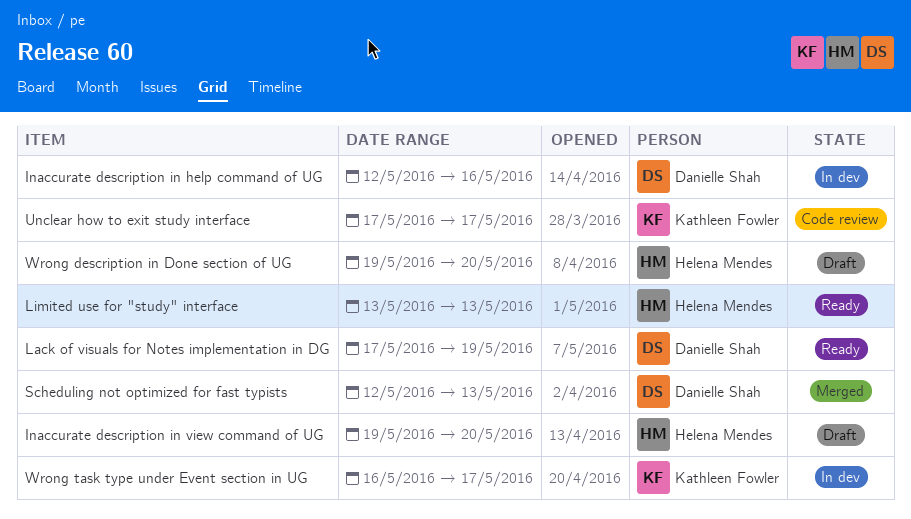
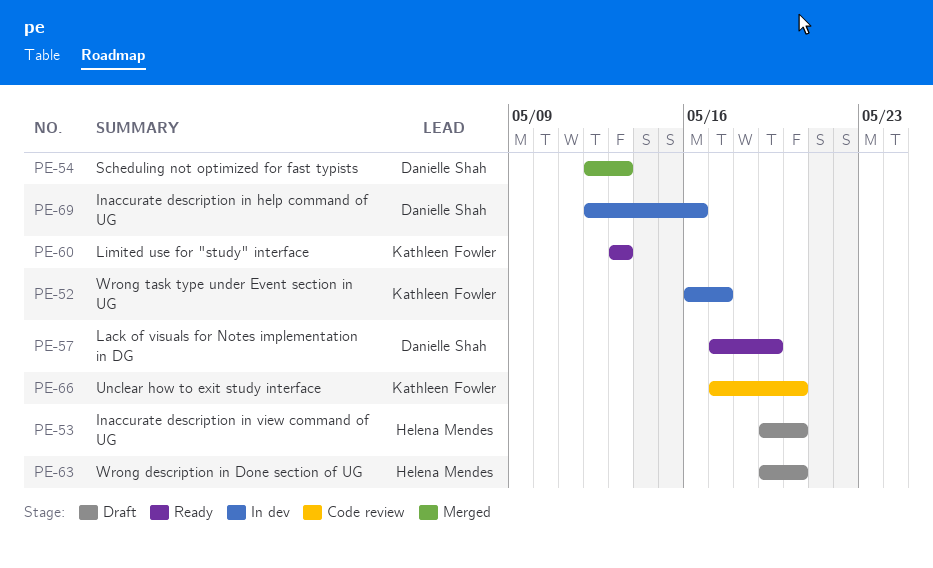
Limited use for "study" interface, owner: Helena Mendes -> Kathleen Fowler
Unclear how to exit study interface, due: May 17 -> May 20

